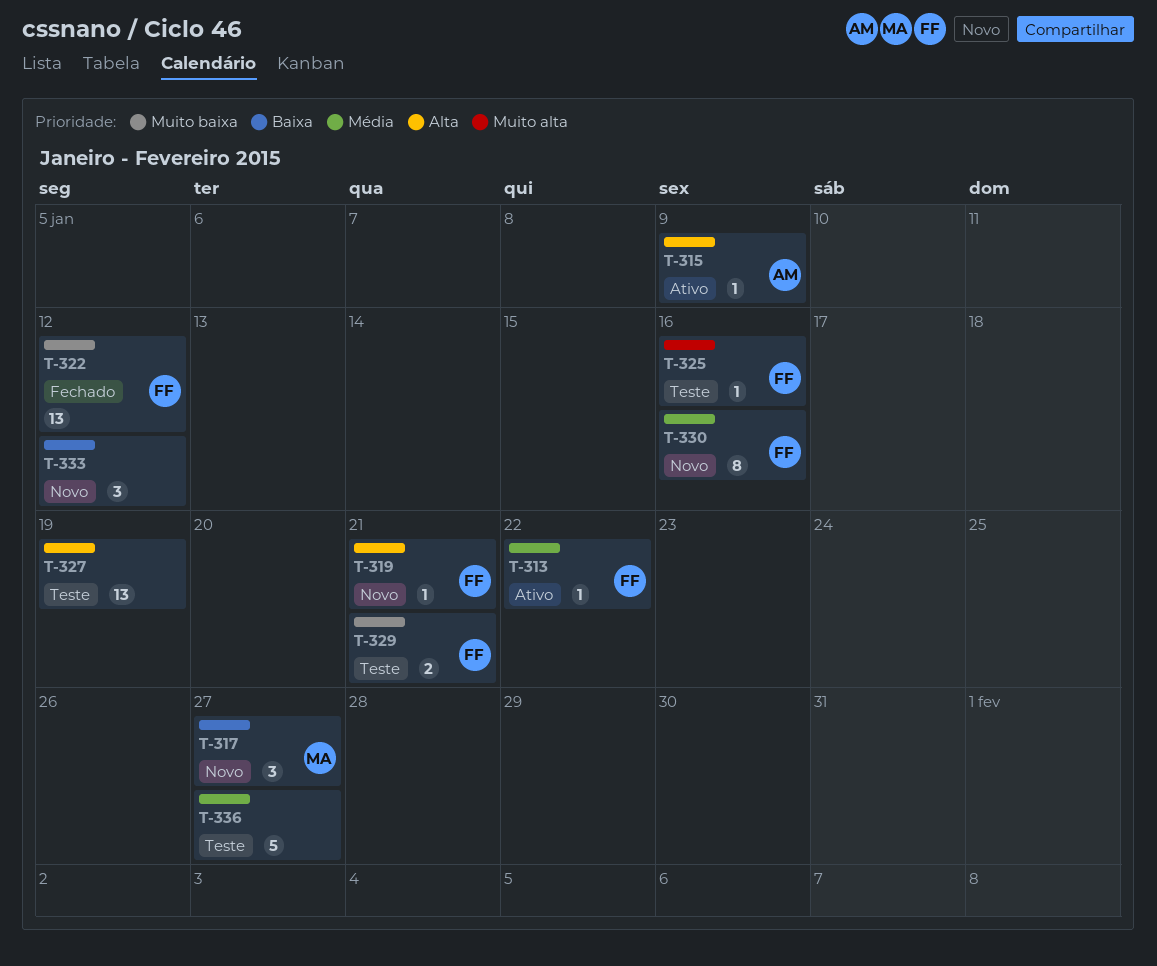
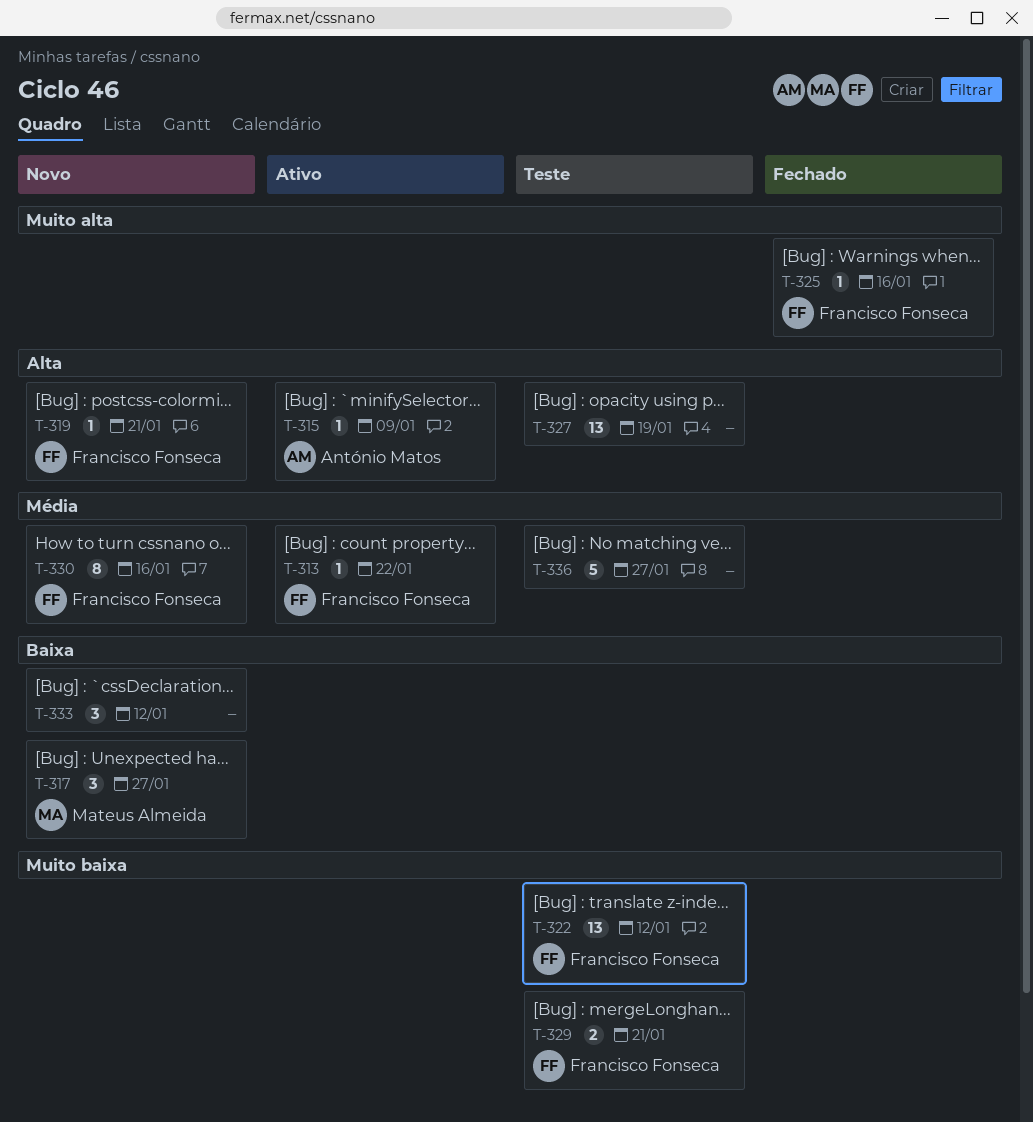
T-322, status: Fechado -> Teste
T-325, status: Teste -> Fechado

